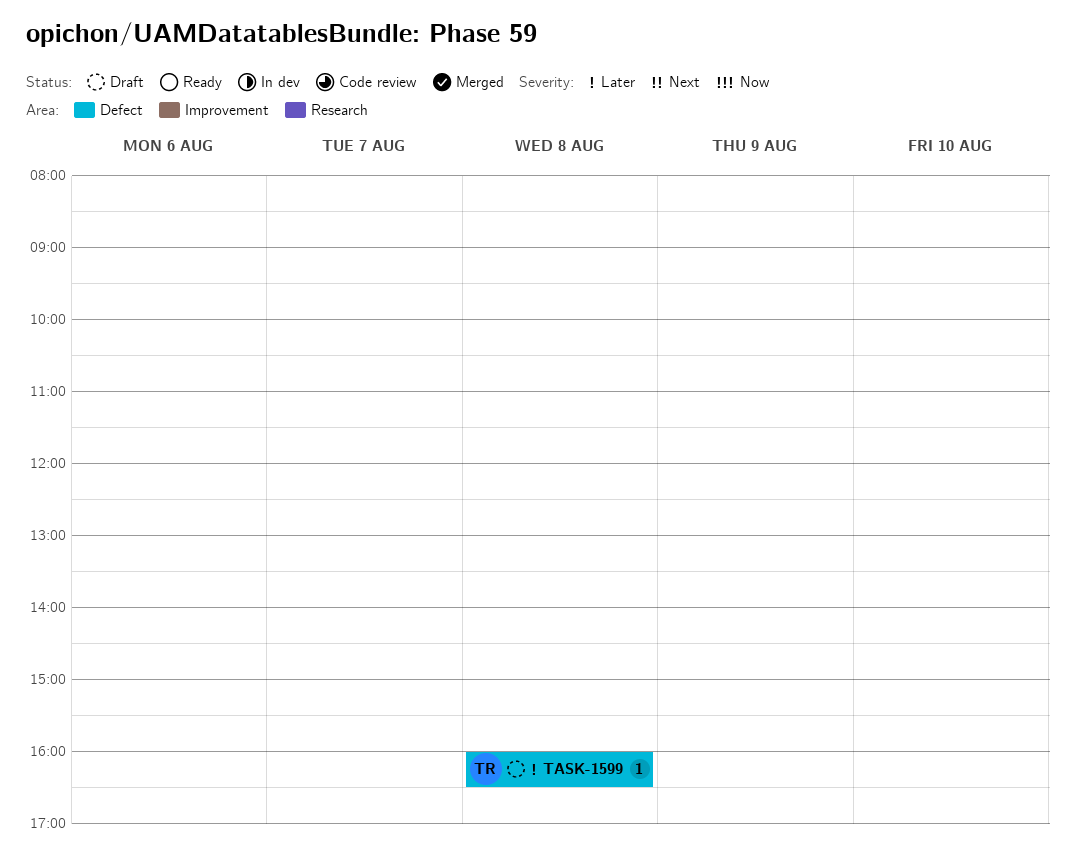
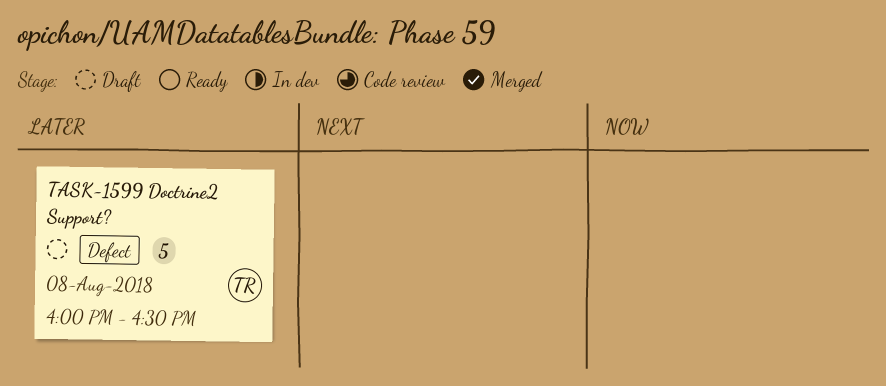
TASK-1599, estimate: 1 -> 5

